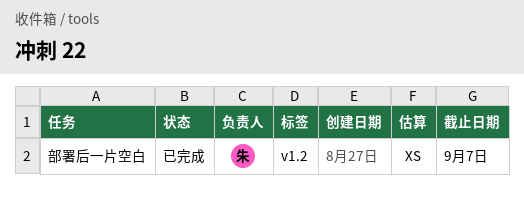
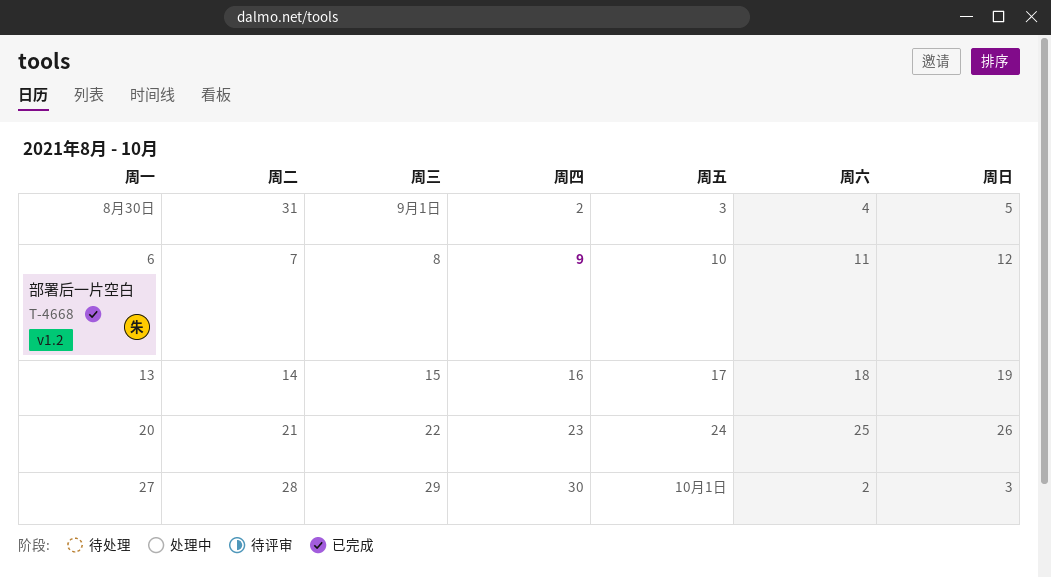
部署后一片空白, due: Sep 7 -> Sep 6

